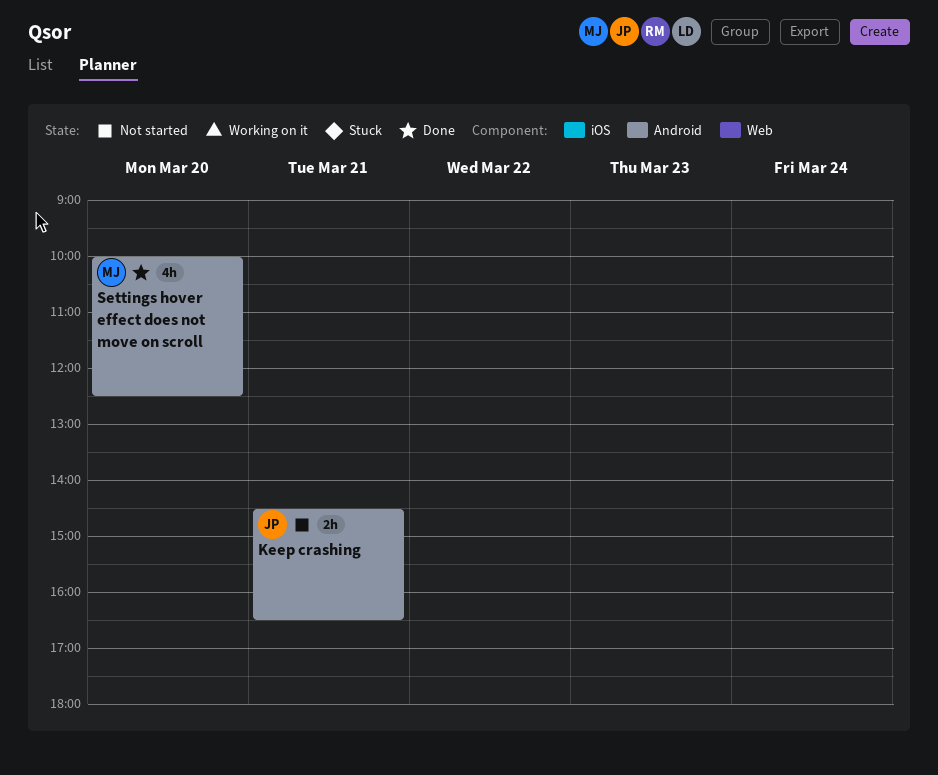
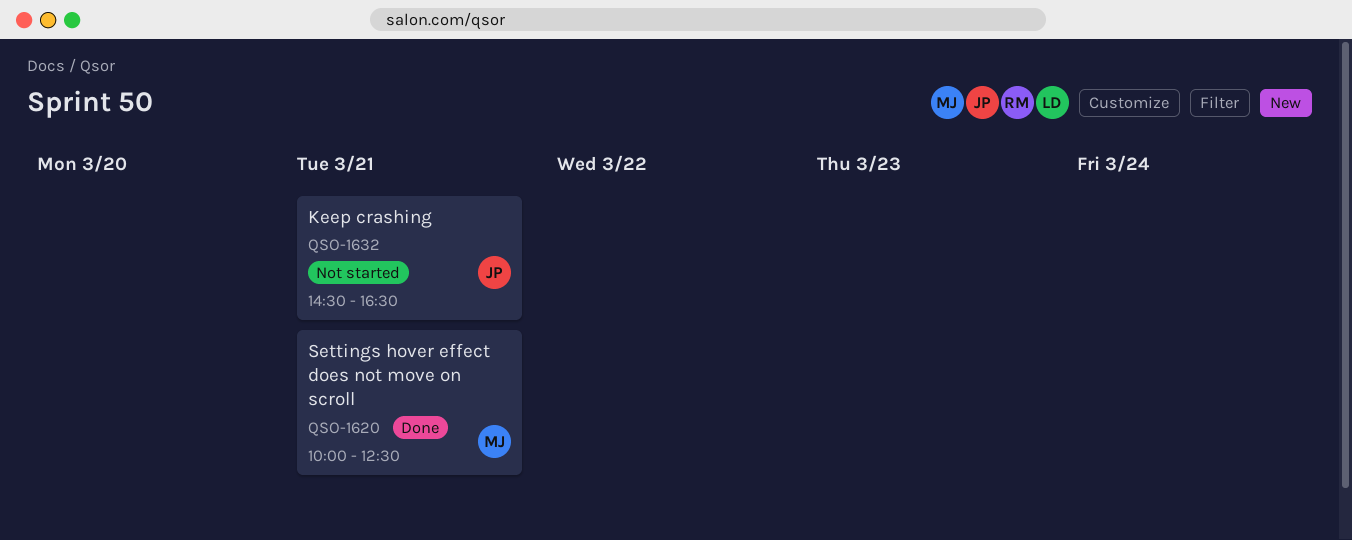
Settings hover effect does not move on scroll, day: Mar 20 -> Mar 21

